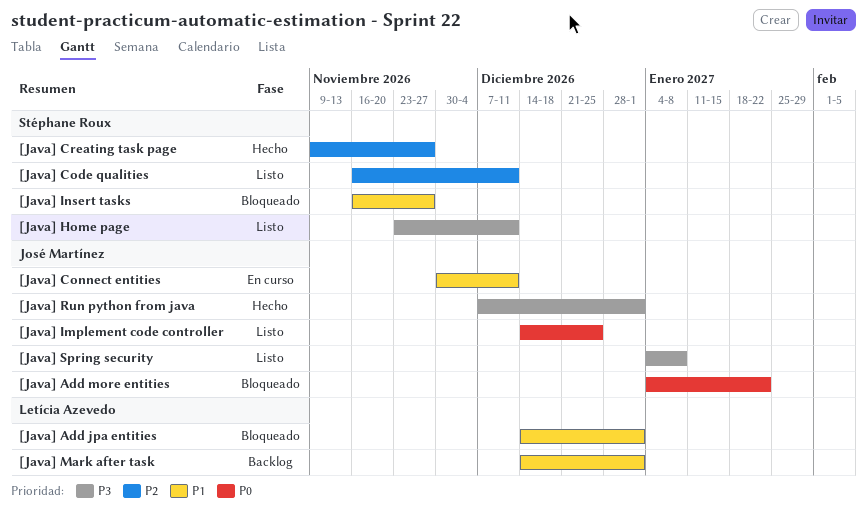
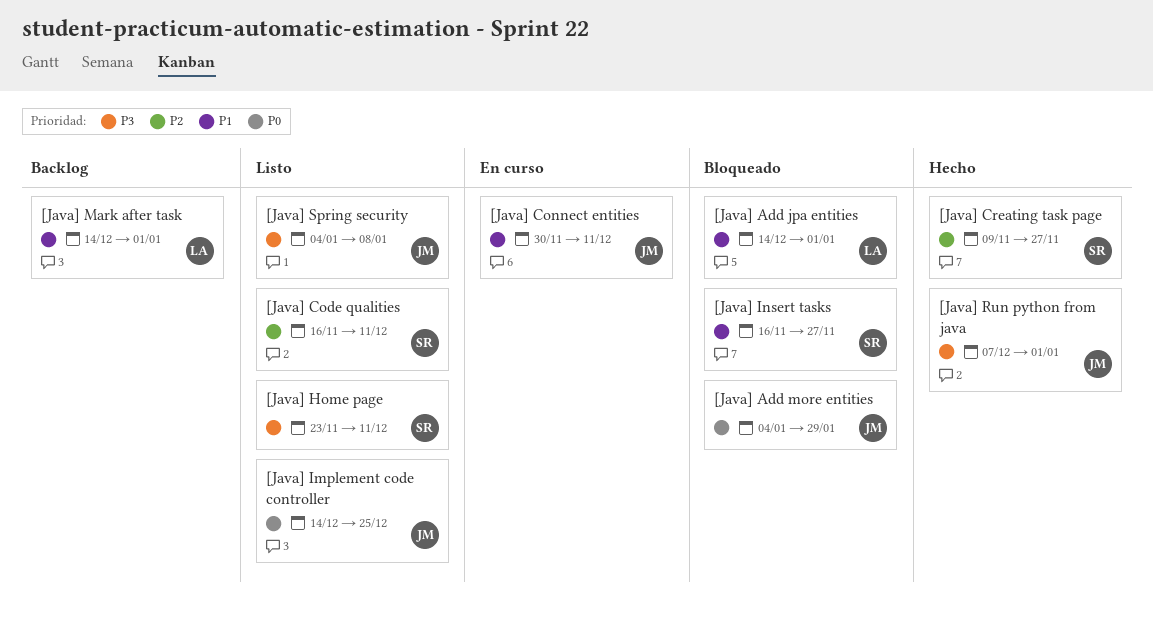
[Java] Add more entities, due: Jan 22 -> Jan 29

